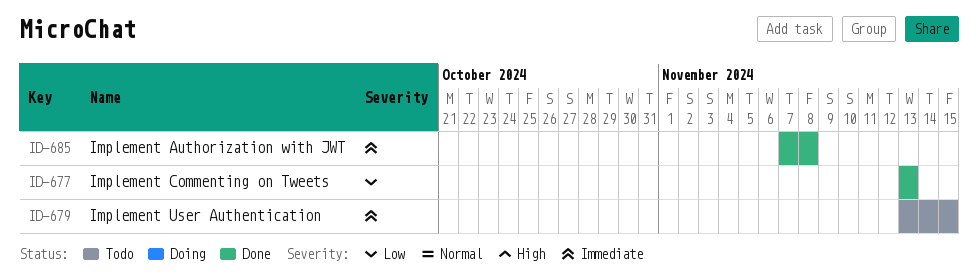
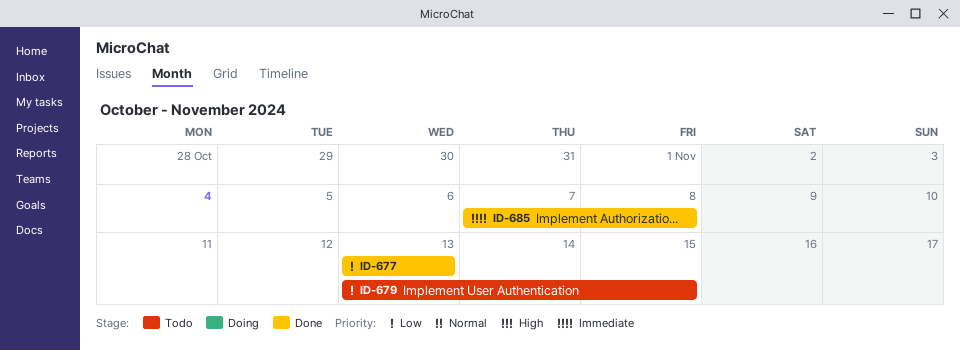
ID-679, priority: Immediate -> Low

